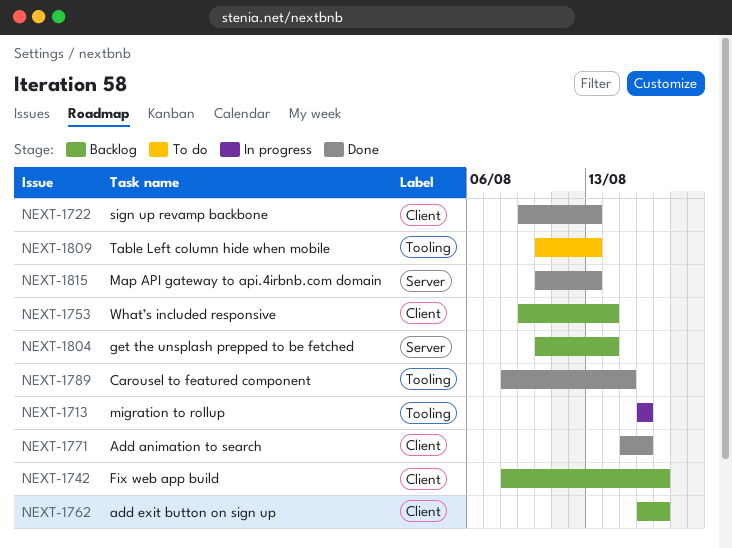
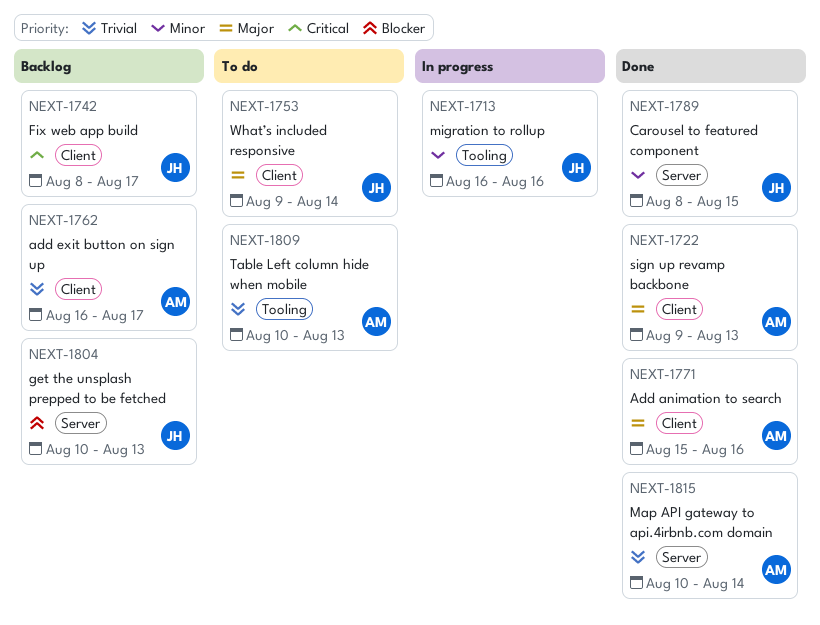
NEXT-1753, status: Backlog -> To do
NEXT-1789, label: Tooling -> Server
NEXT-1804, due: Aug 14 -> Aug 13
NEXT-1815, due: Aug 13 -> Aug 14

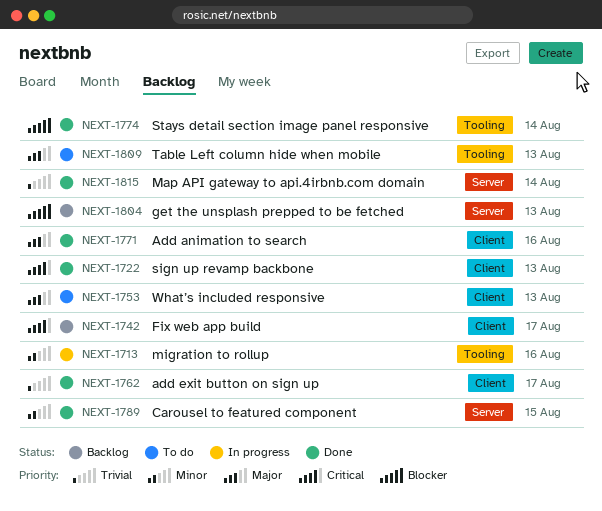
NEXT-1722, priority: Major -> Critical
NEXT-1753, due: Aug 14 -> Aug 13
NEXT-1762, status: Backlog -> Done
NEXT-1774: none -> present
NEXT-1809, priority: Trivial -> Major

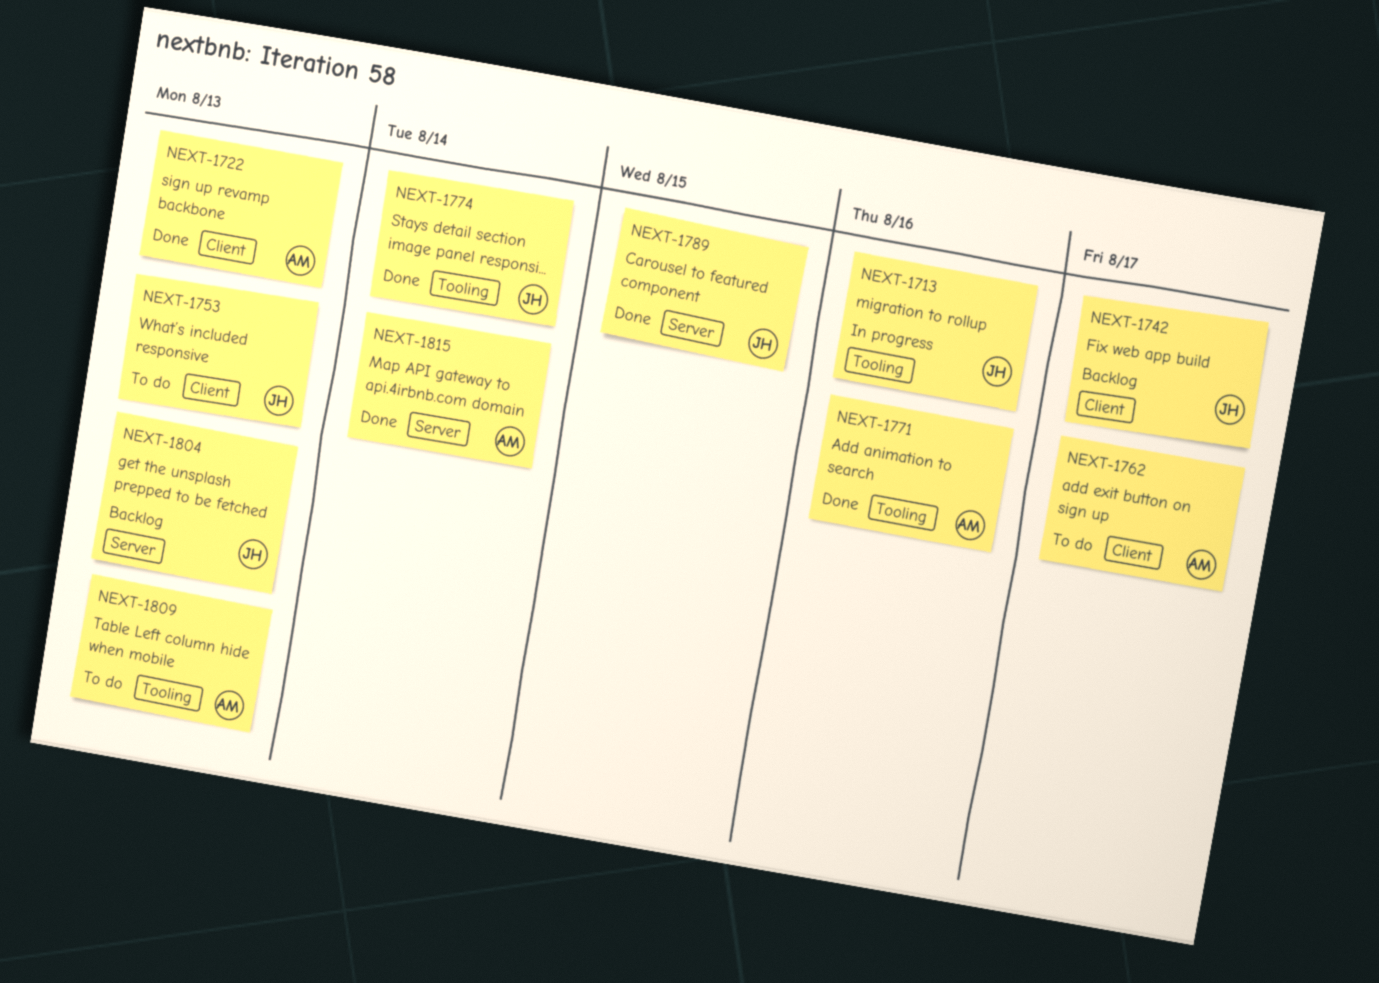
NEXT-1762, status: Done -> To do
NEXT-1771, label: Client -> Tooling

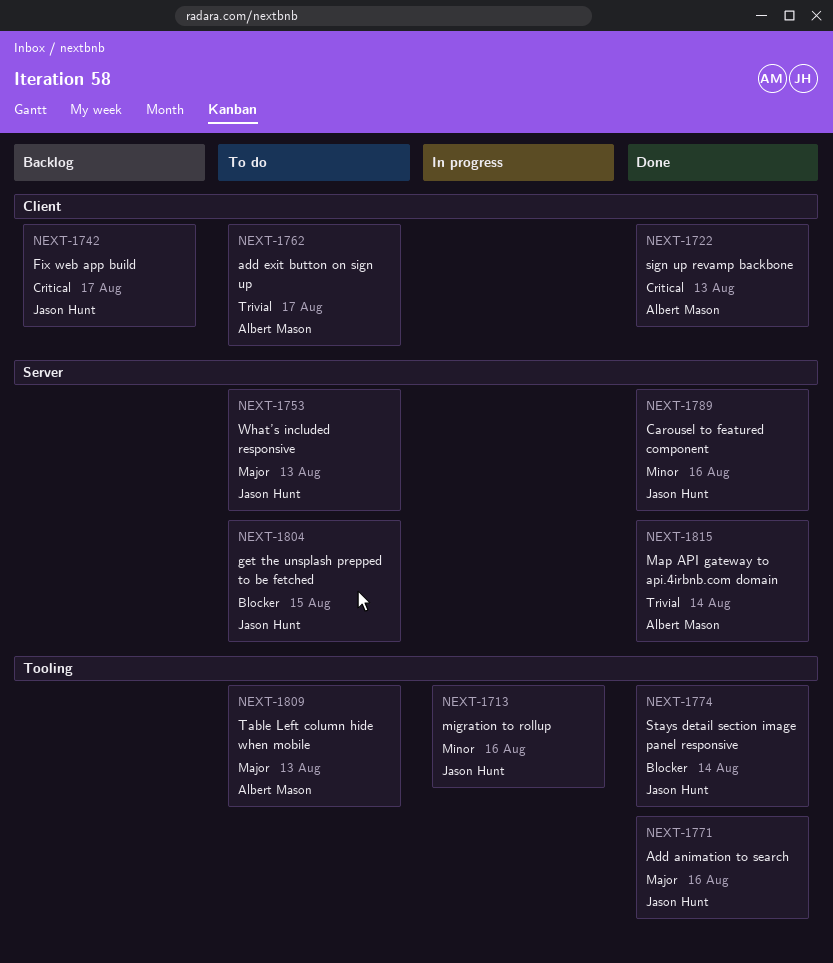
NEXT-1753, label: Client -> Server
NEXT-1771, owner: Albert Mason -> Jason Hunt
NEXT-1789, due: Aug 15 -> Aug 16
NEXT-1804, status: Backlog -> To do
NEXT-1804, due: Aug 13 -> Aug 15

